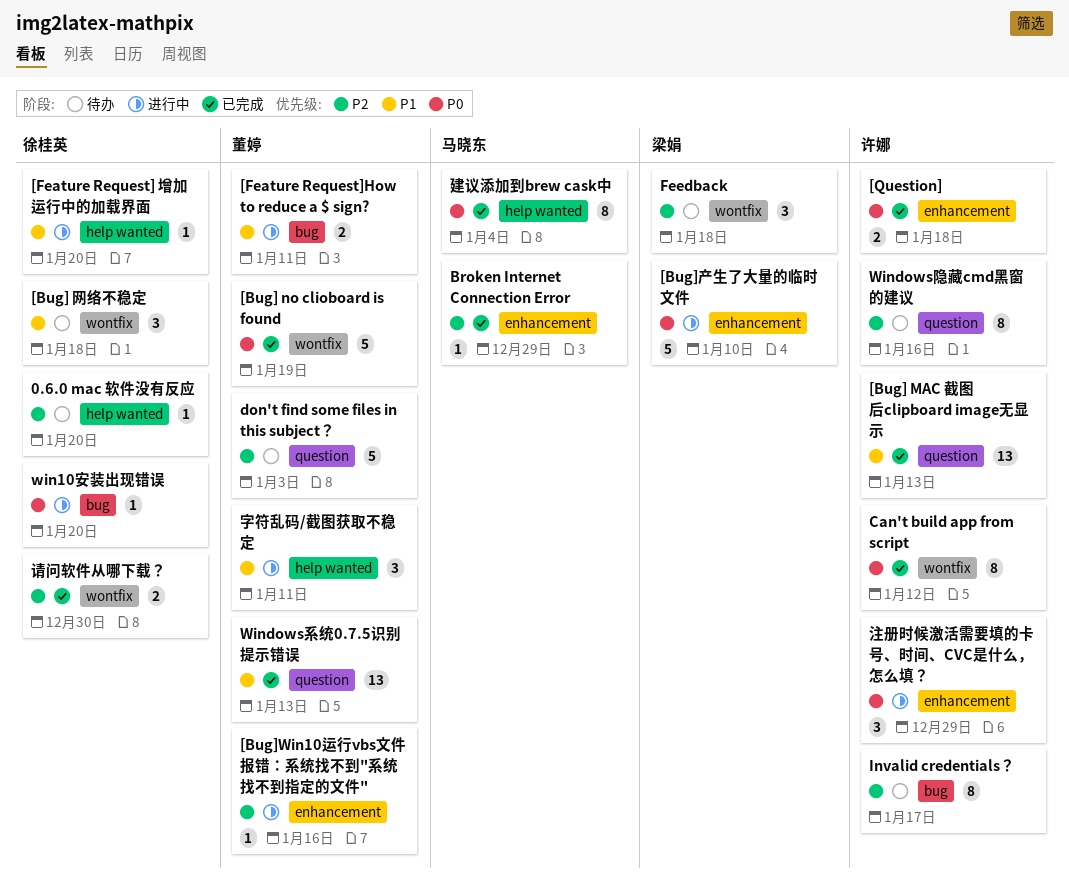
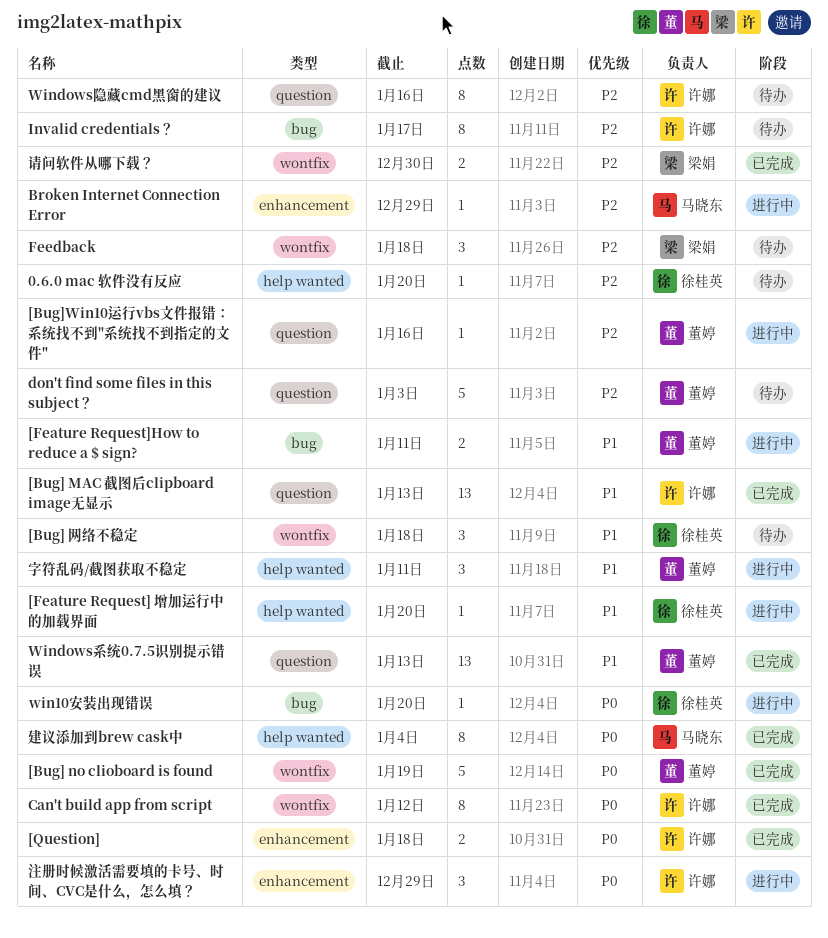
[Bug]Win10运行vbs文件报错：系统找不到"系统找不到指定的文件", label: enhancement -> question
[Bug]产生了大量的临时文件: present -> none
Broken Internet Connection Error, status: 已完成 -> 进行中
请问软件从哪下载？, owner: 徐桂英 -> 梁娟

